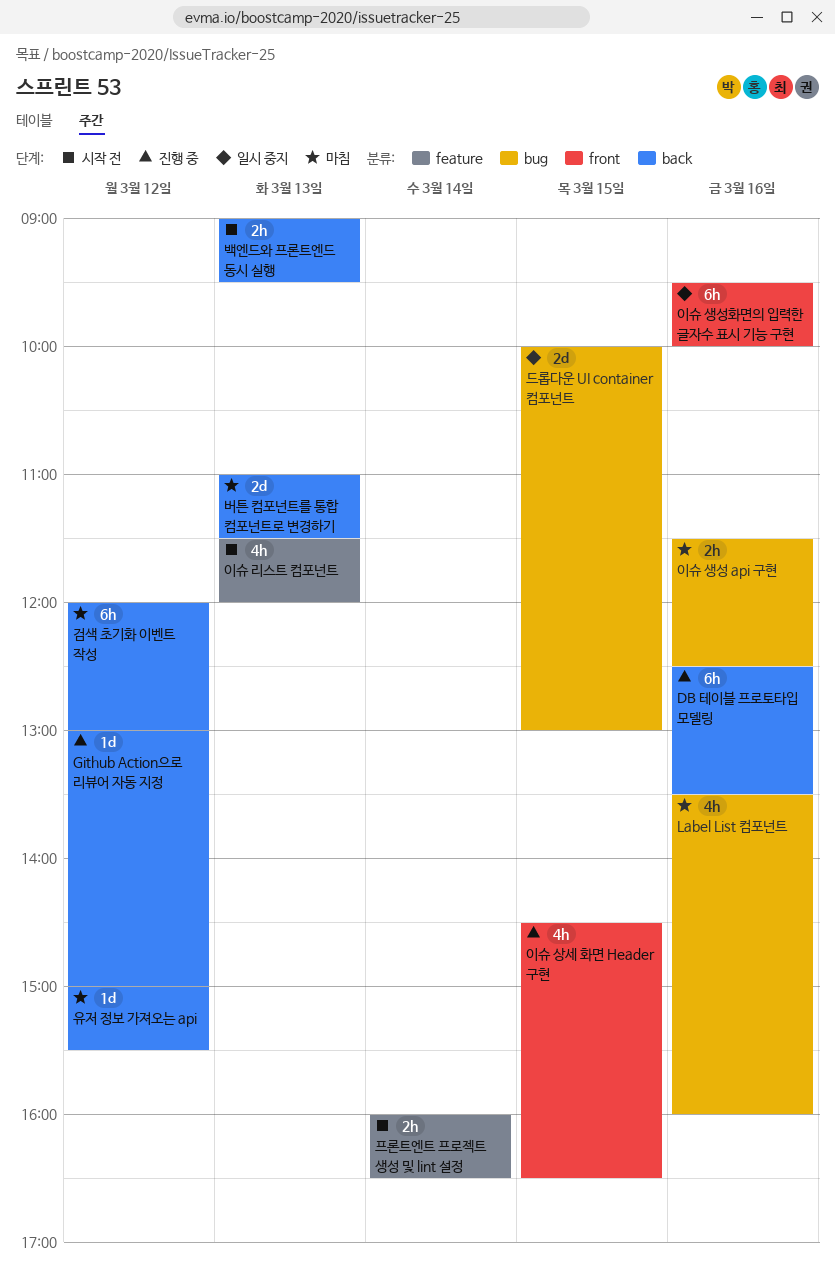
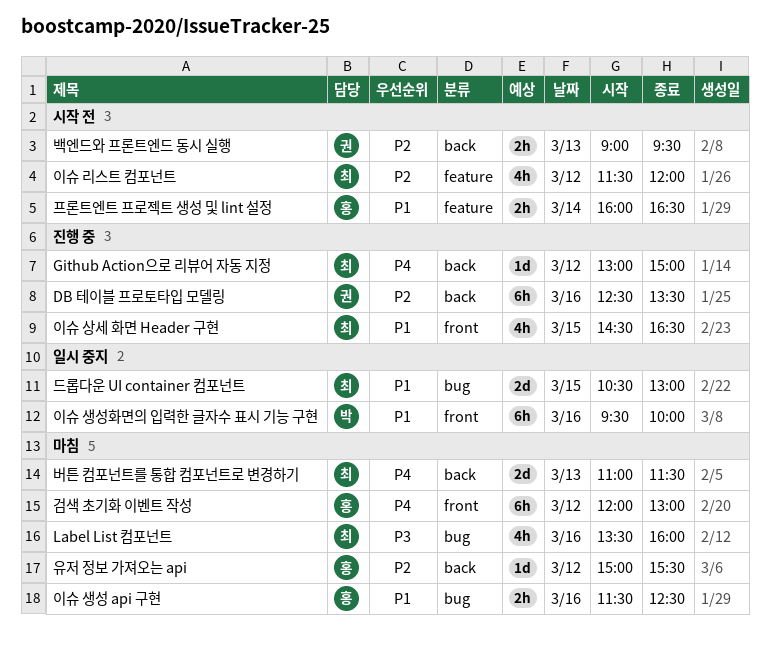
검색 초기화 이벤트 작성, label: back -> front
드롭다운 UI container 컴포넌트, begins: 10:00 -> 10:30
이슈 리스트 컴포넌트, day: Mar 13 -> Mar 12

